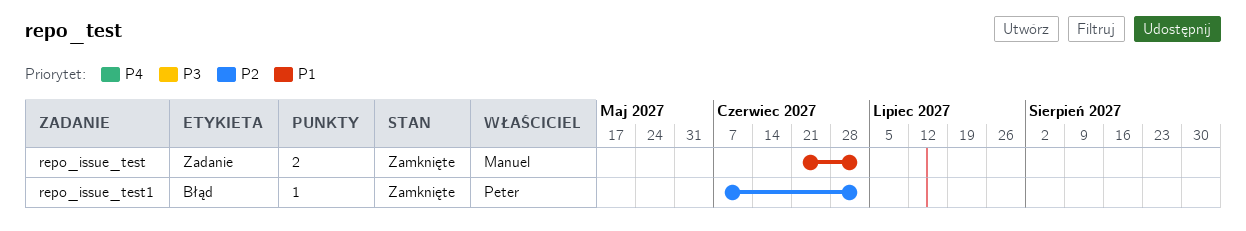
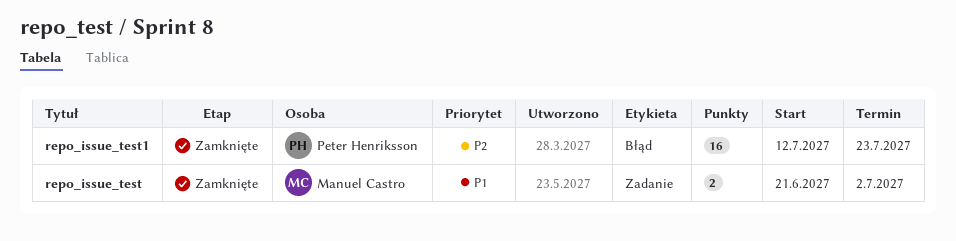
repo_issue_test1, estimate: 1 -> 16
repo_issue_test1, start: Jun 7 -> Jul 12
repo_issue_test1, due: Jul 2 -> Jul 23

